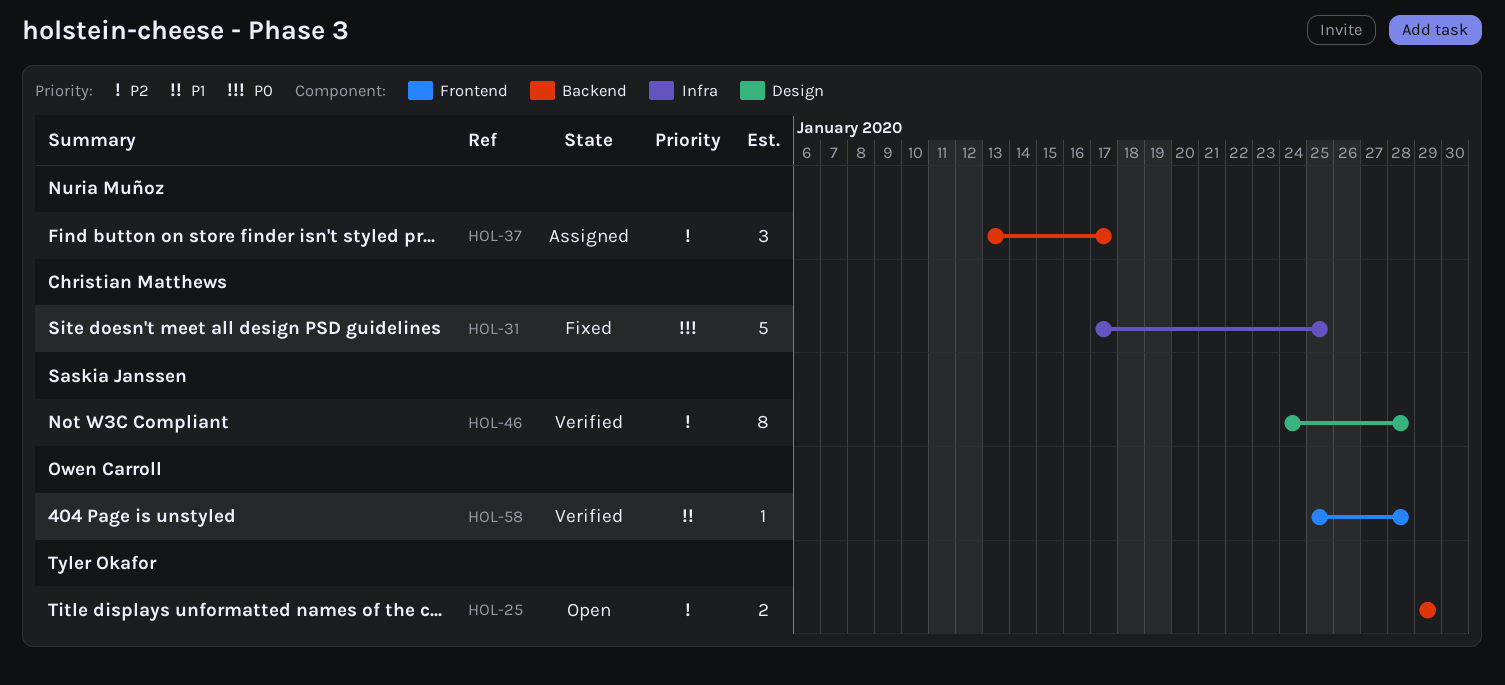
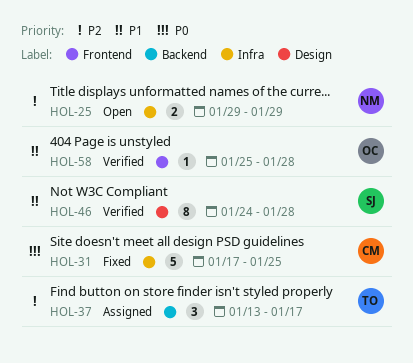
HOL-25, owner: Tyler Okafor -> Nuria Muñoz
HOL-25, label: Backend -> Infra
HOL-37, owner: Nuria Muñoz -> Tyler Okafor
HOL-46, priority: P2 -> P1

